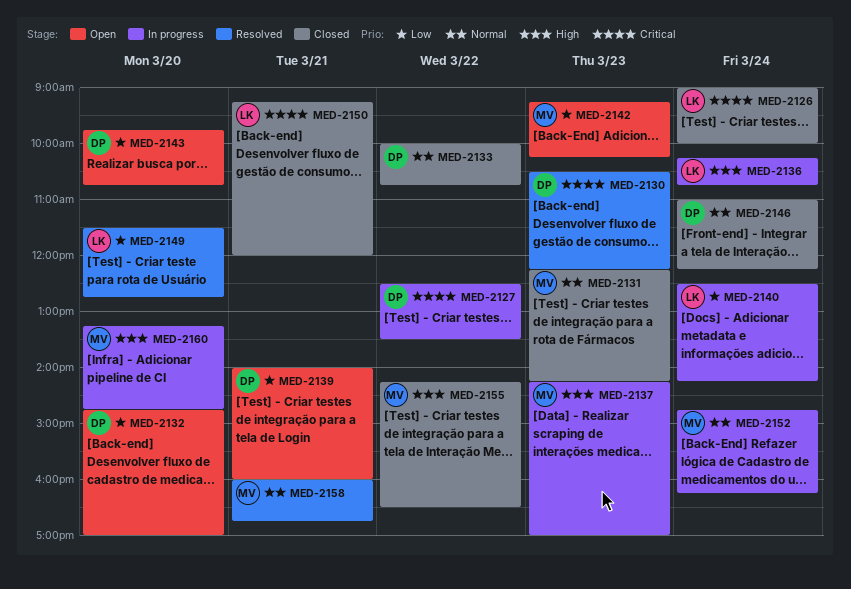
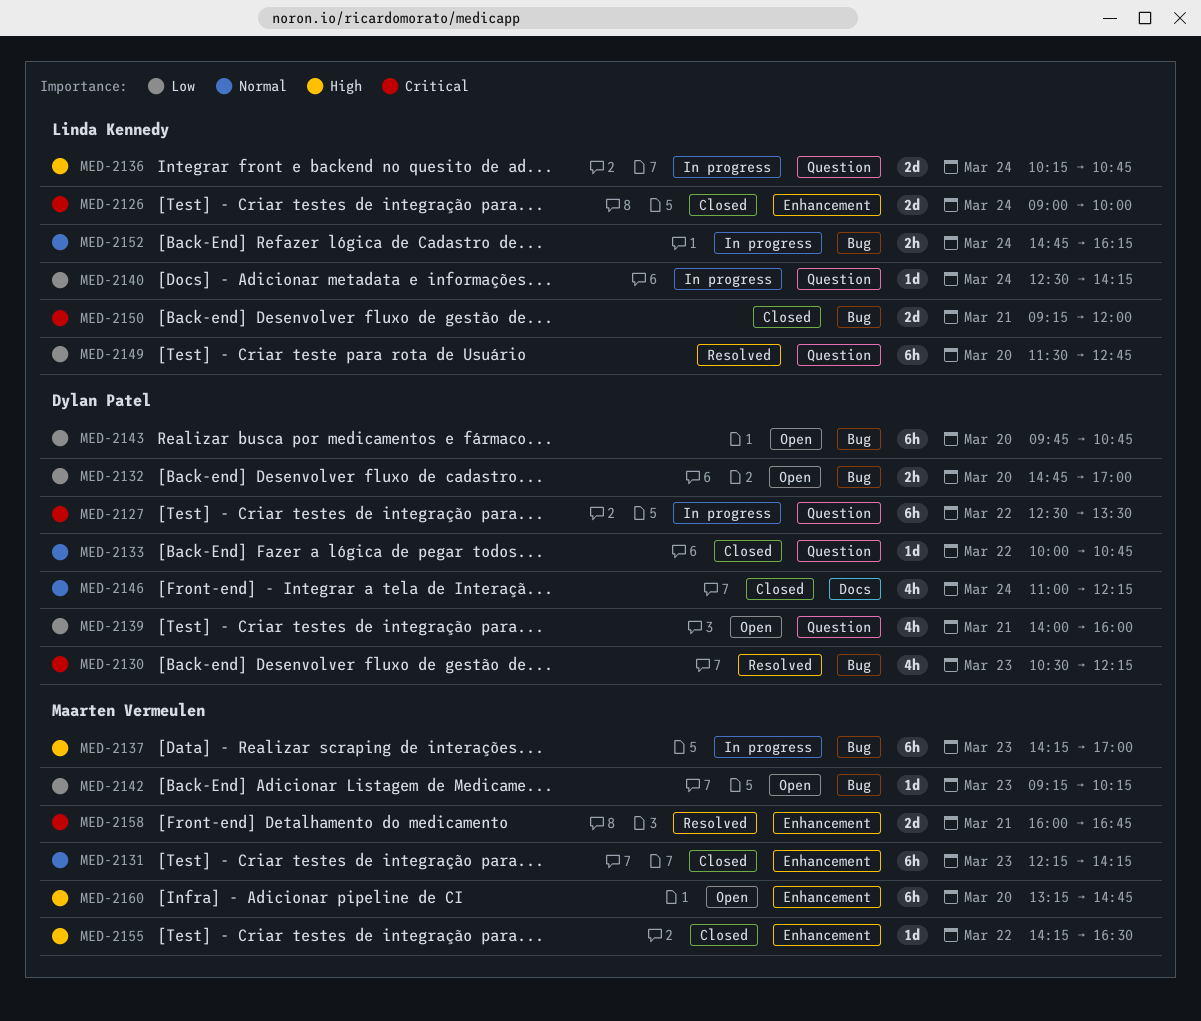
MED-2152, owner: Maarten Vermeulen -> Linda Kennedy
MED-2158, priority: Normal -> Critical
MED-2160, status: In progress -> Open

